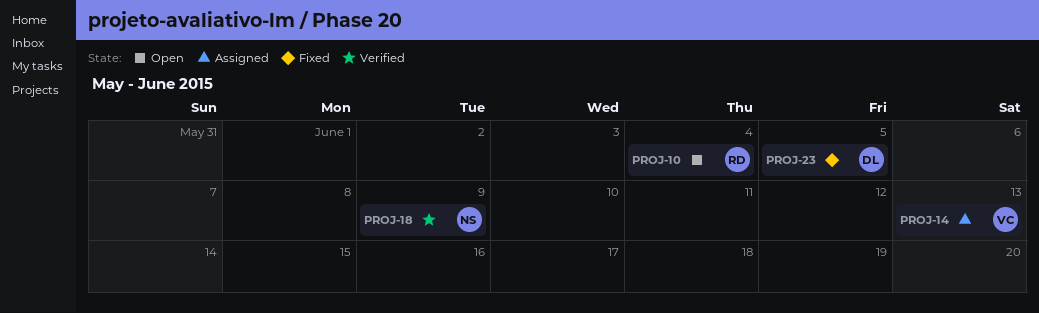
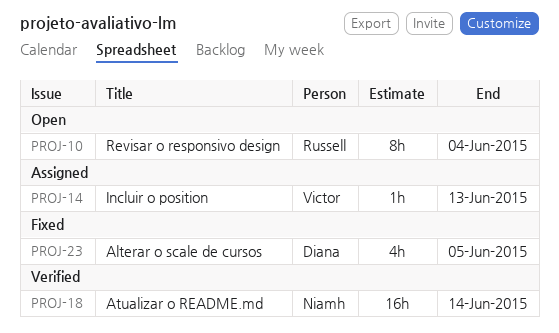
PROJ-18, due: Jun 9 -> Jun 14

